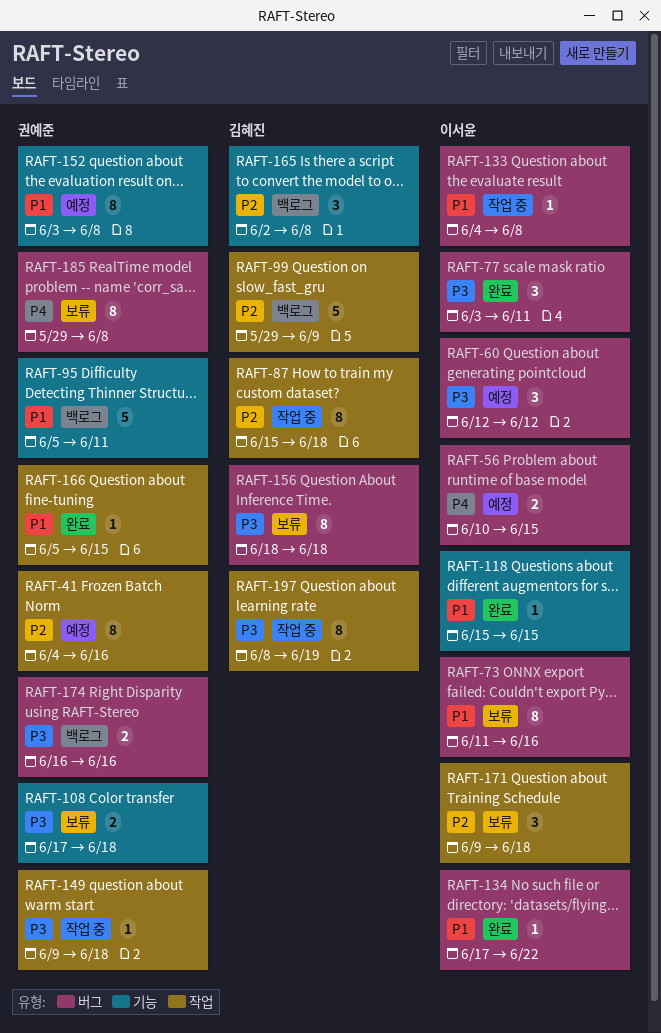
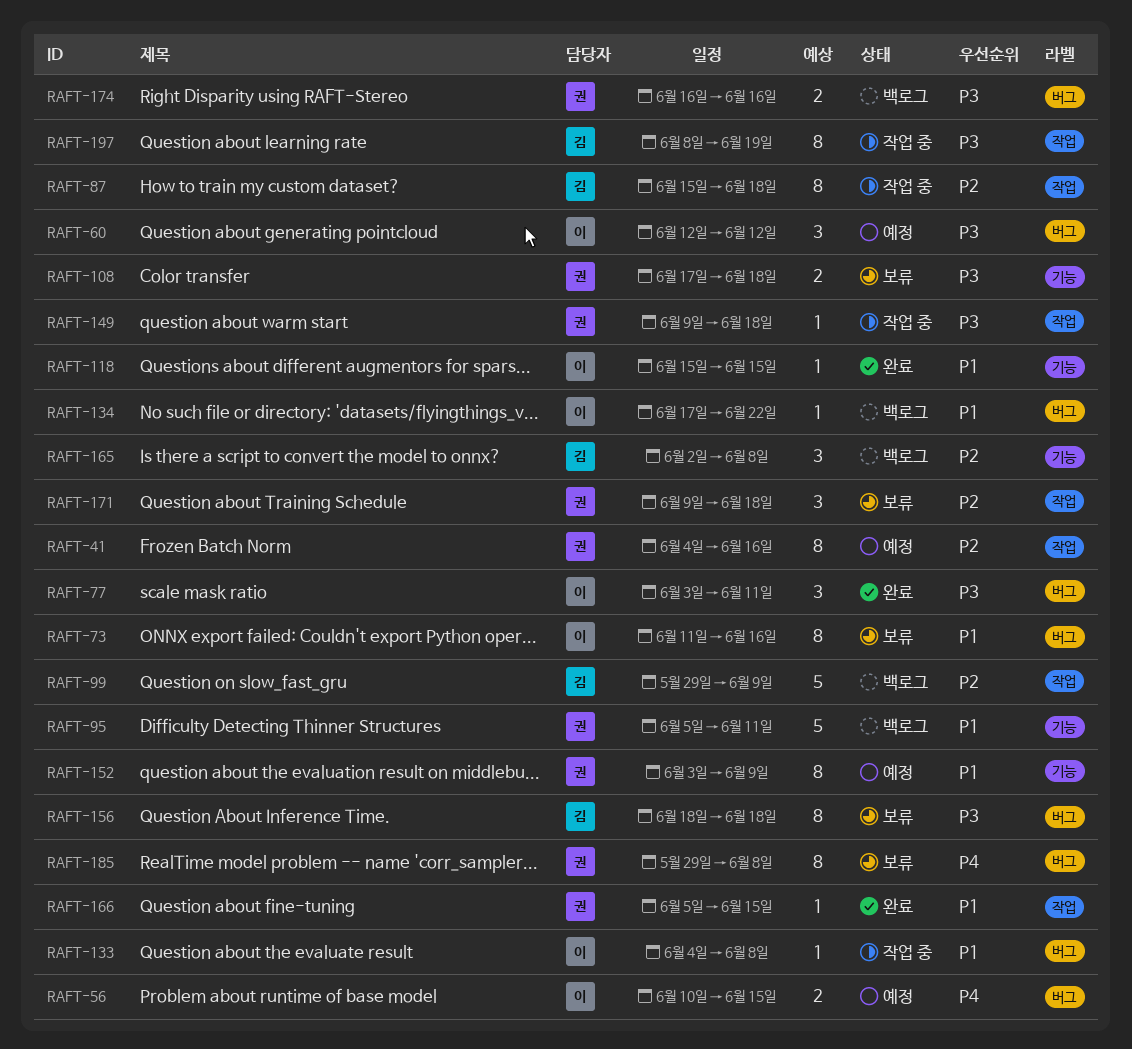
RAFT-134, status: 완료 -> 백로그
RAFT-152, due: Jun 8 -> Jun 9
RAFT-171, owner: 이서윤 -> 권예준

